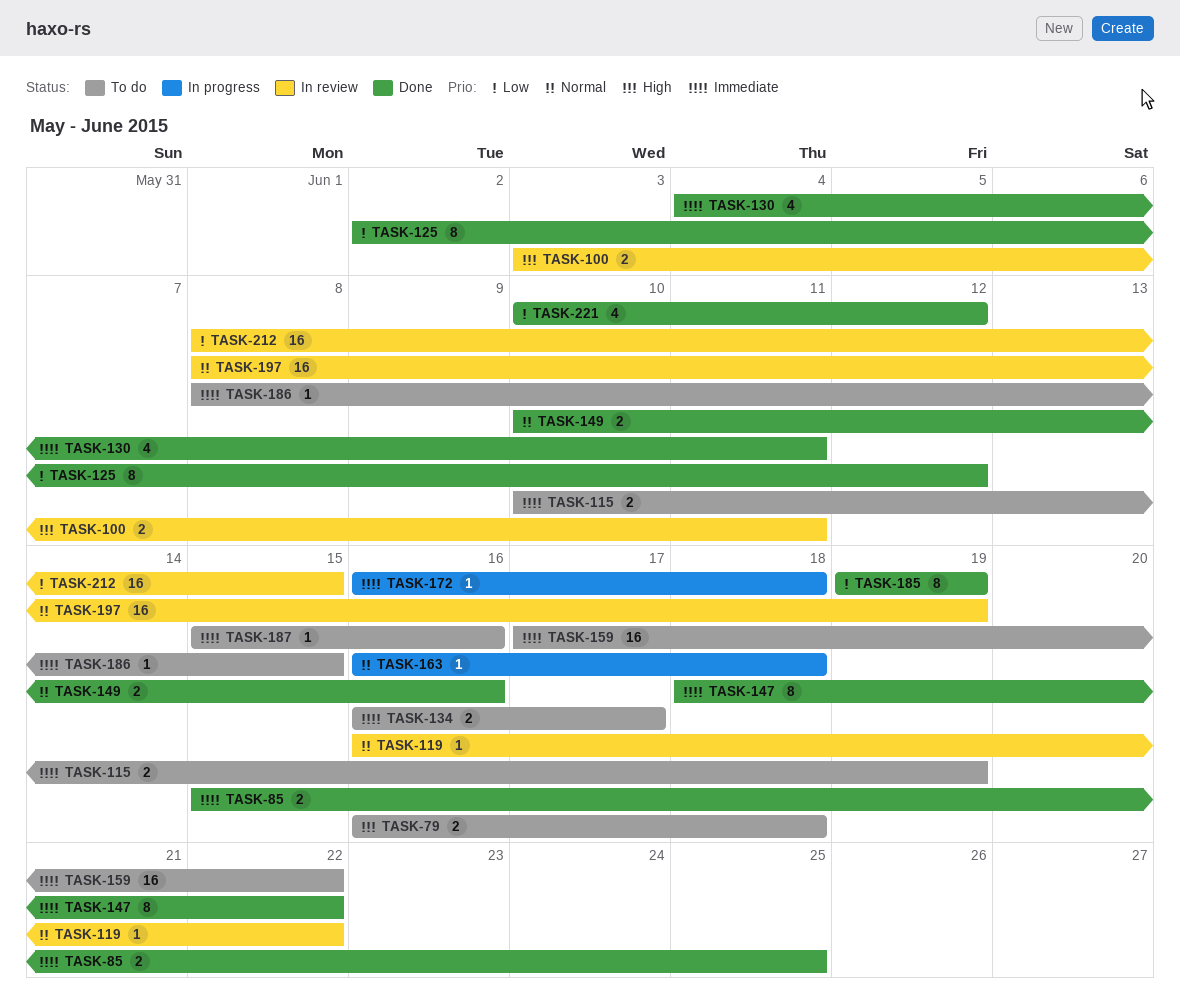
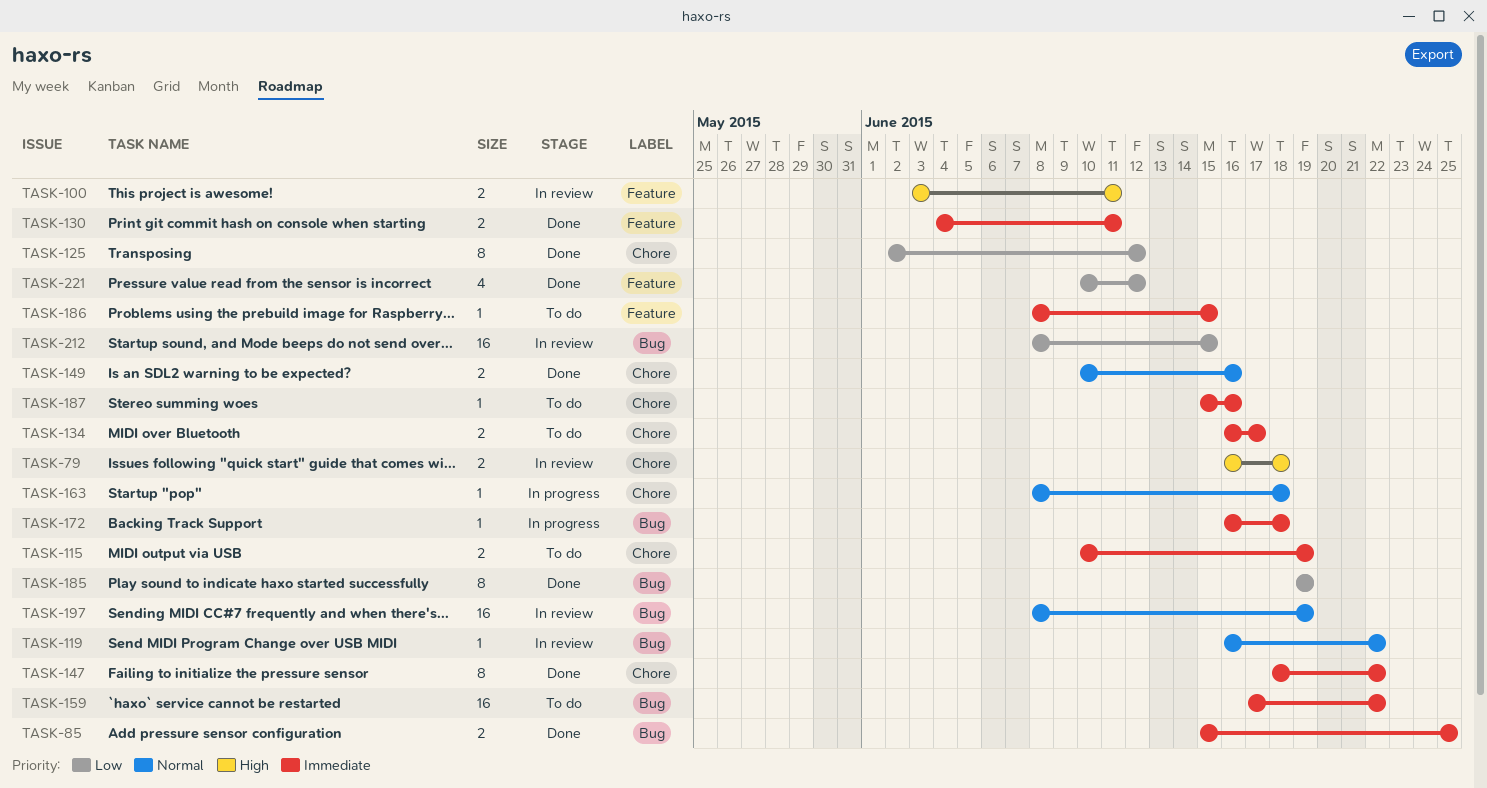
TASK-79, status: To do -> In review
TASK-130, estimate: 4 -> 2
TASK-163, start: Jun 16 -> Jun 8

